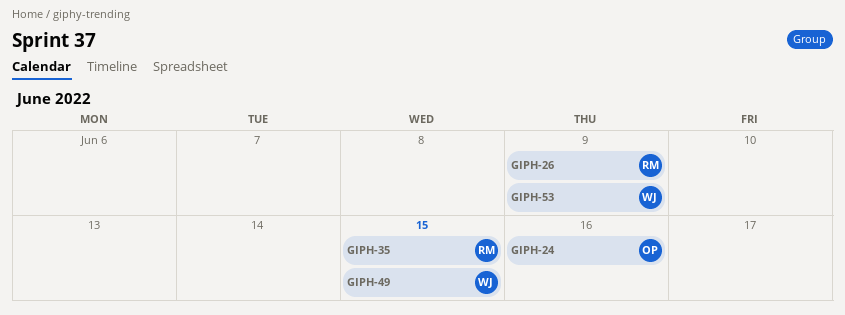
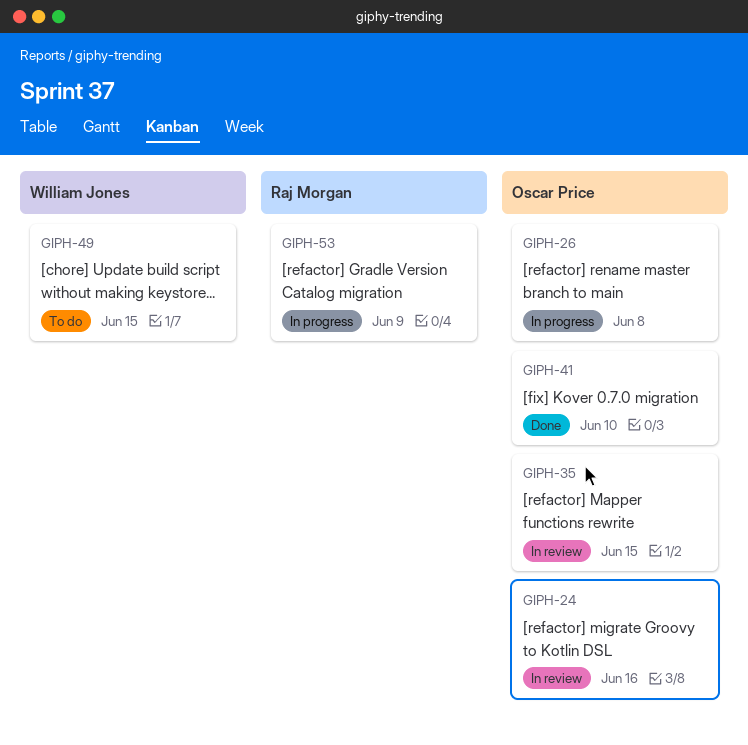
GIPH-26, owner: Raj Morgan -> Oscar Price
GIPH-26, due: Jun 9 -> Jun 8
GIPH-35, owner: Raj Morgan -> Oscar Price
GIPH-41: none -> present
GIPH-53, owner: William Jones -> Raj Morgan

